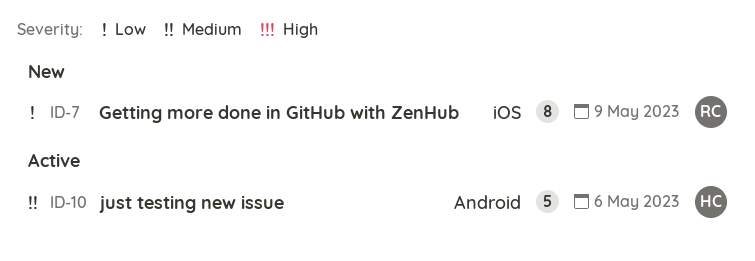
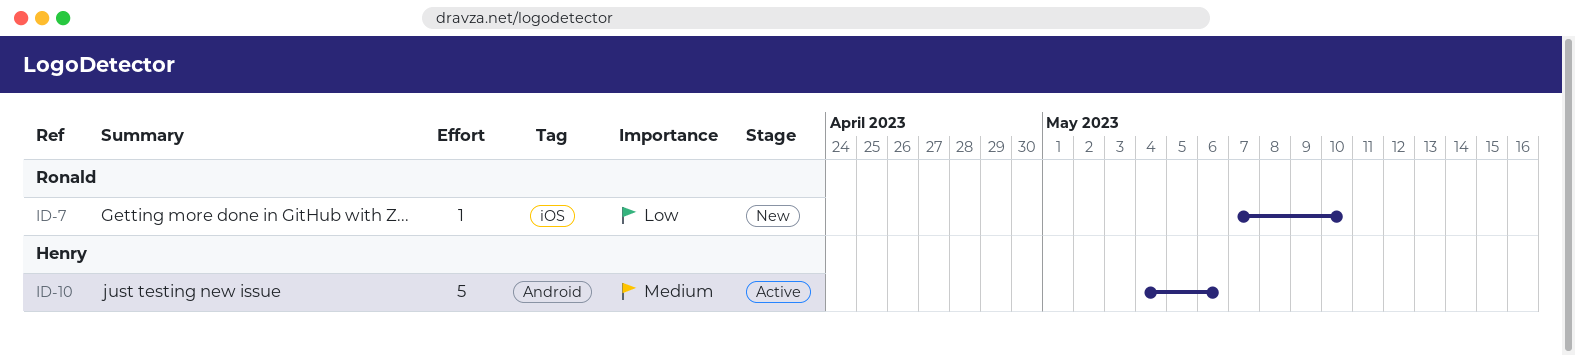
ID-7, estimate: 8 -> 1
ID-7, due: May 9 -> May 10

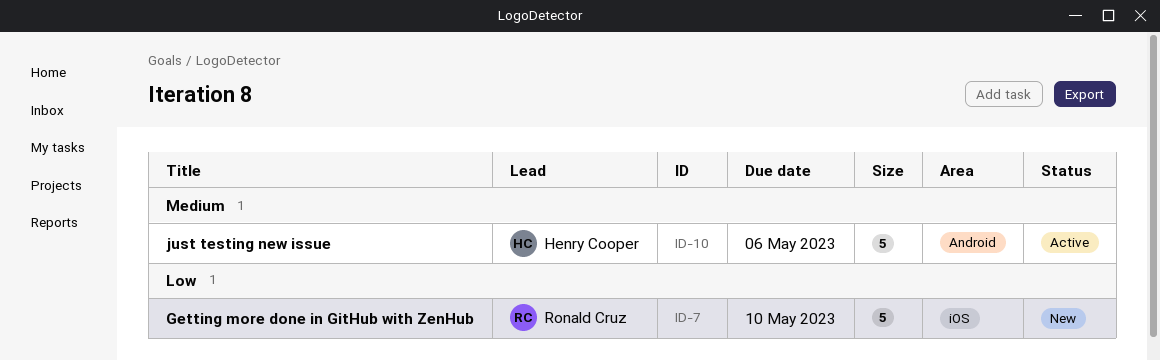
ID-7, estimate: 1 -> 5

